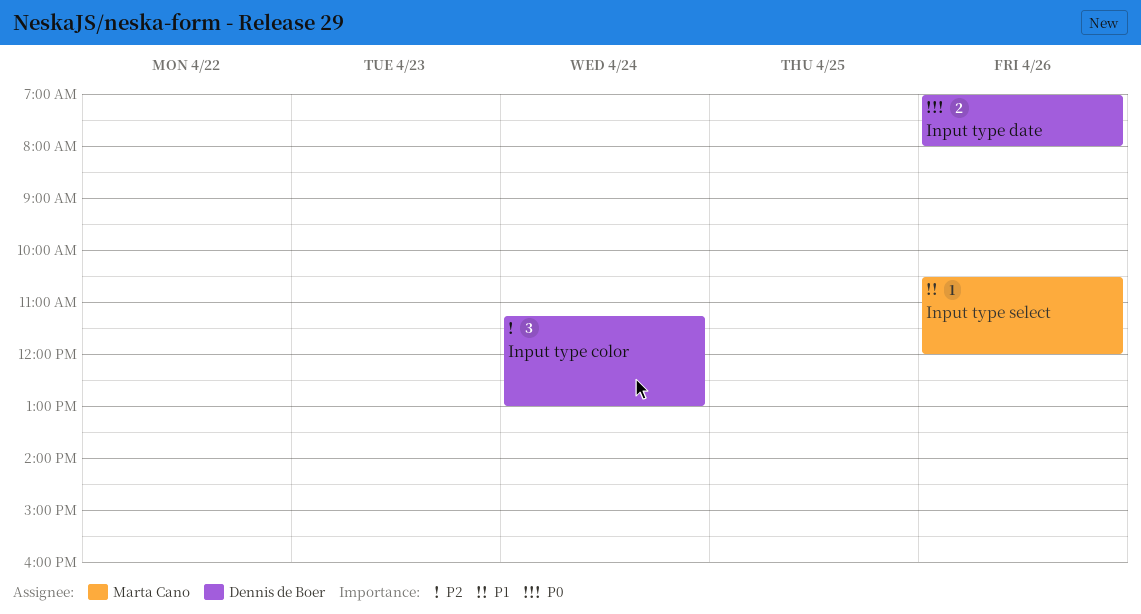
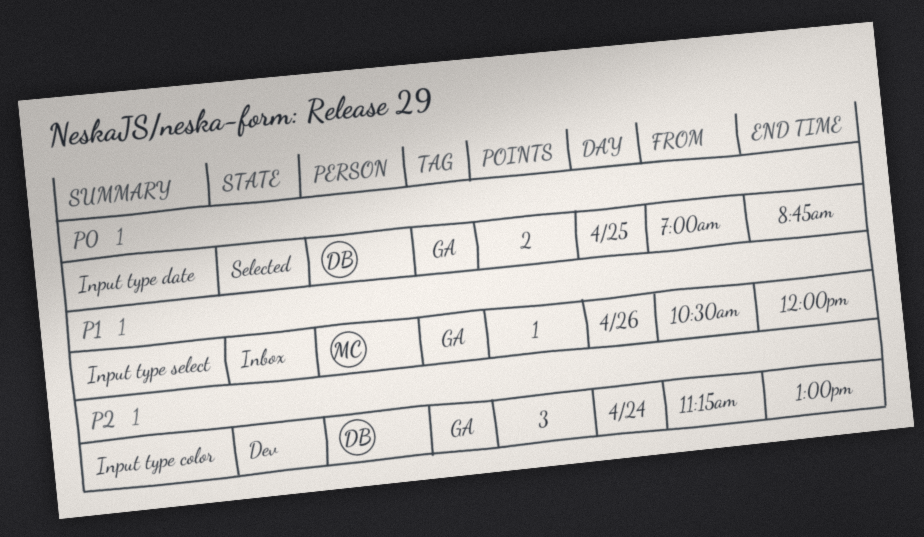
Input type date, day: Apr 26 -> Apr 25
Input type date, ends: 08:00 -> 08:45

